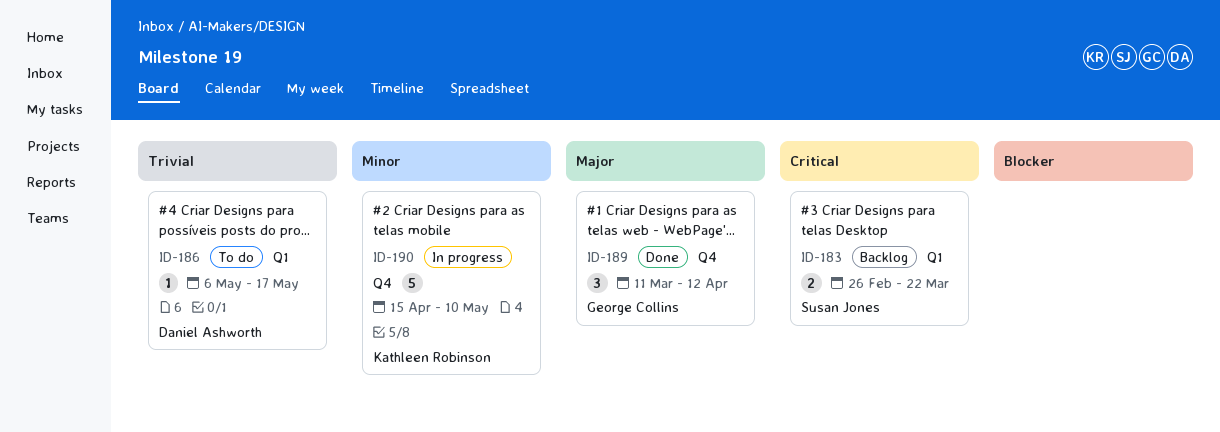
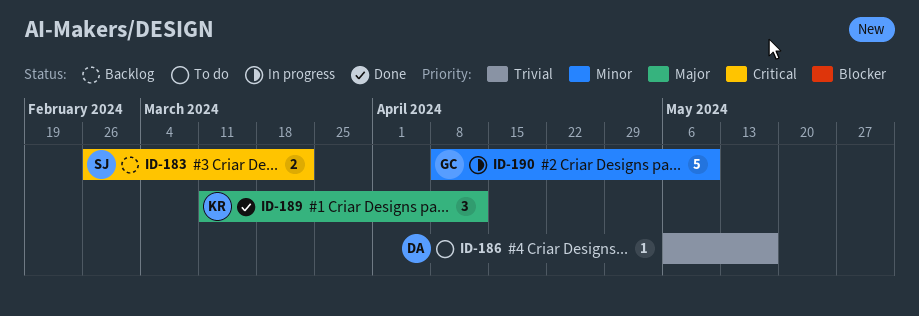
ID-189, owner: George Collins -> Kathleen Robinson
ID-190, owner: Kathleen Robinson -> George Collins
ID-190, start: Apr 15 -> Apr 8

